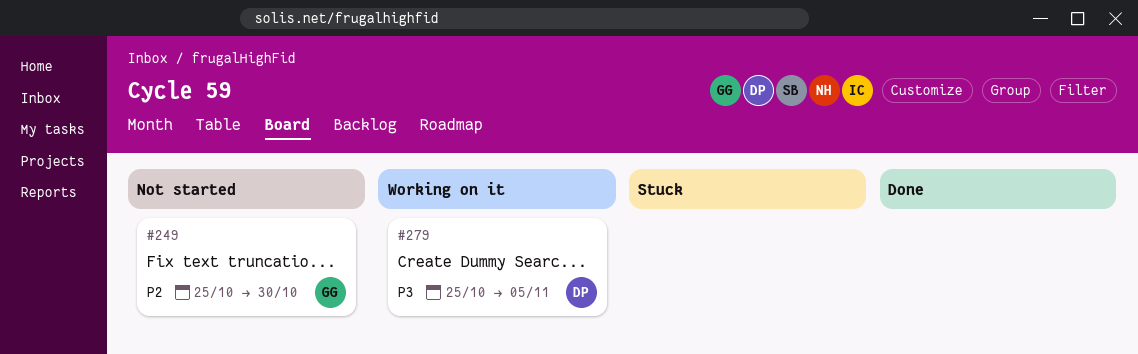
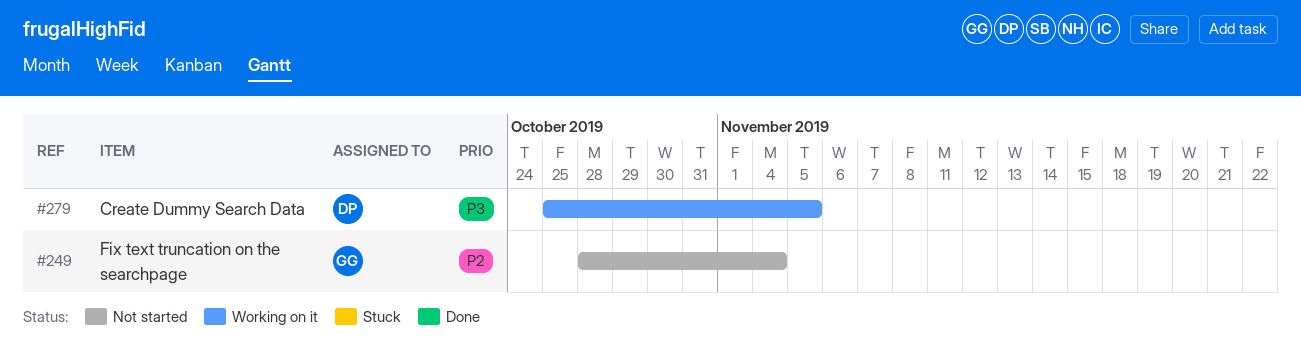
#249, start: Oct 25 -> Oct 28
#249, due: Oct 30 -> Nov 4

